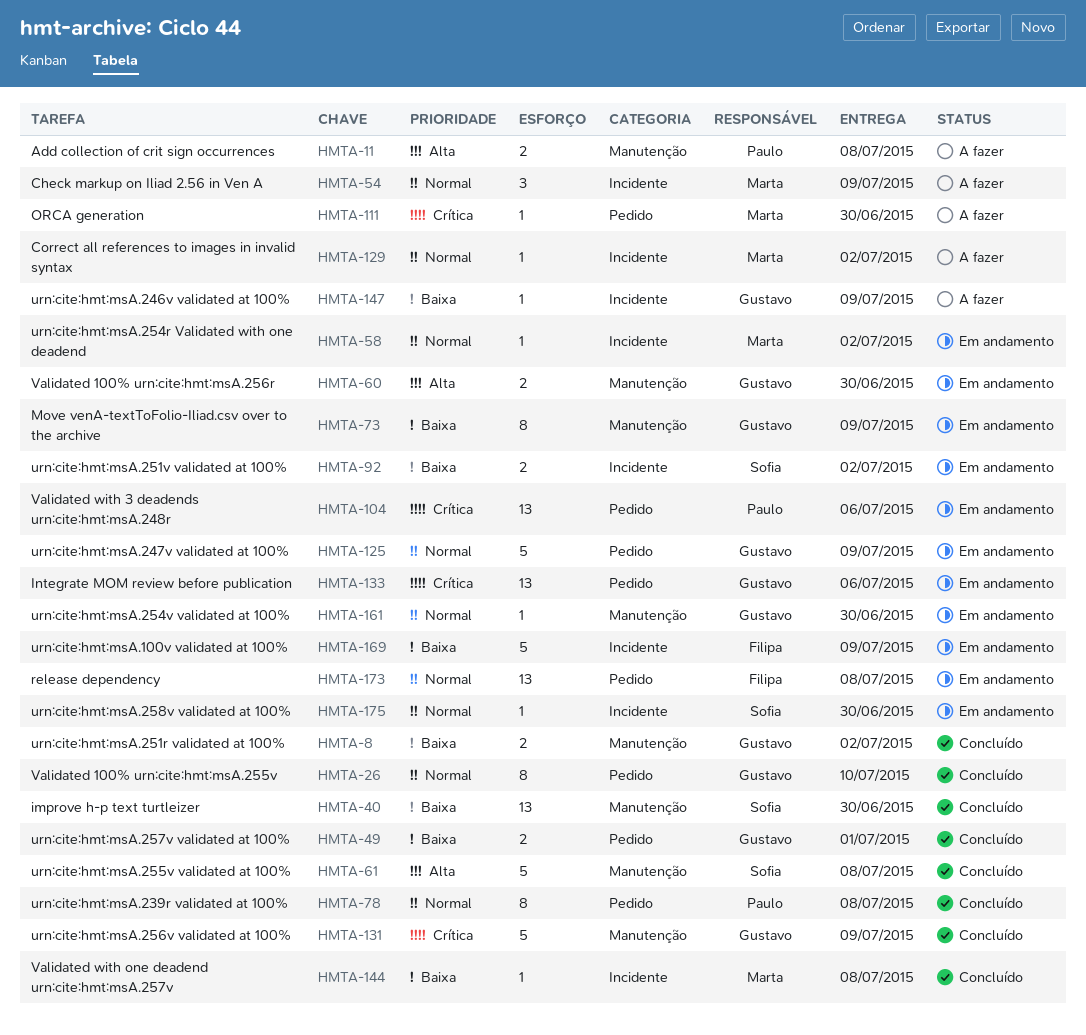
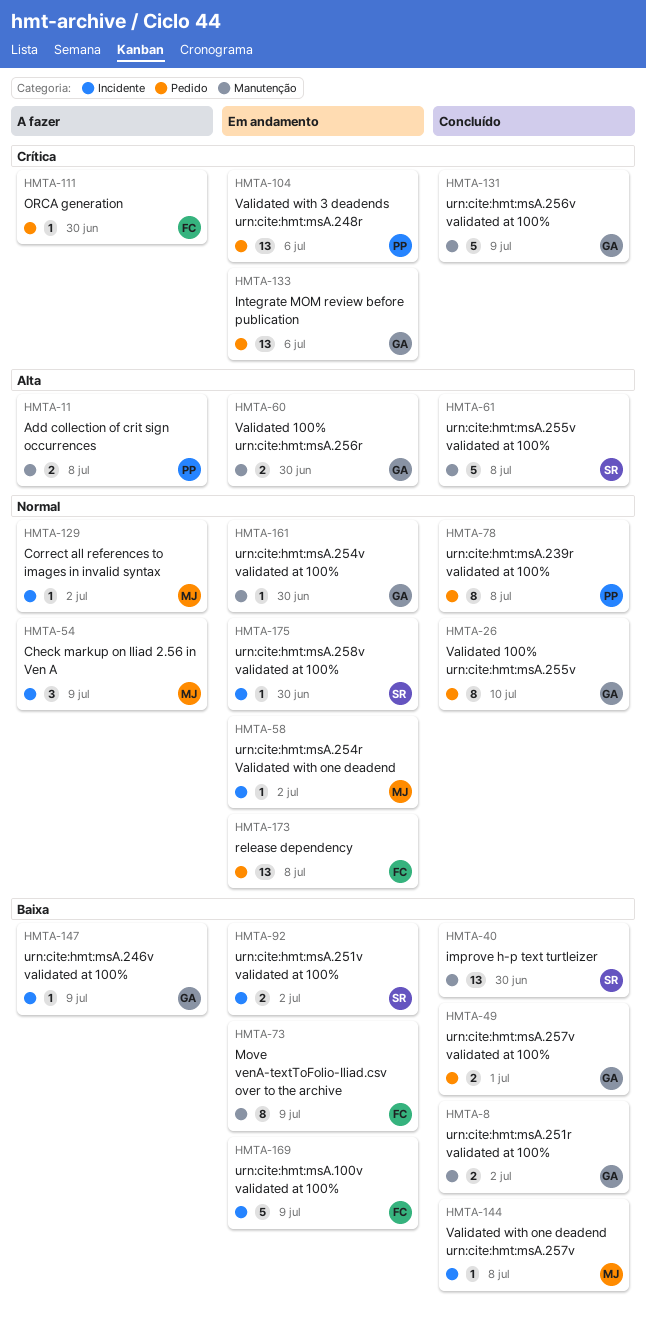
HMTA-73, owner: Gustavo -> Filipa
HMTA-111, owner: Marta -> Filipa
HMTA-125: present -> none

